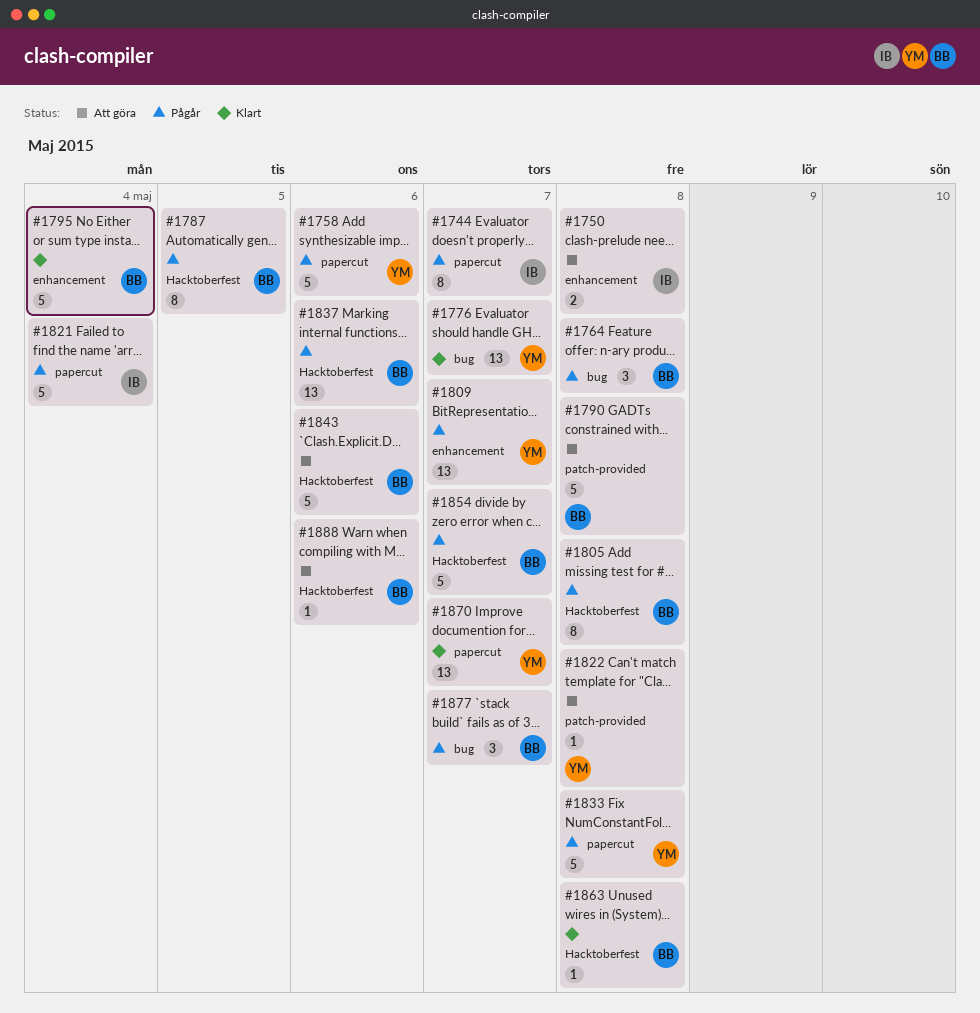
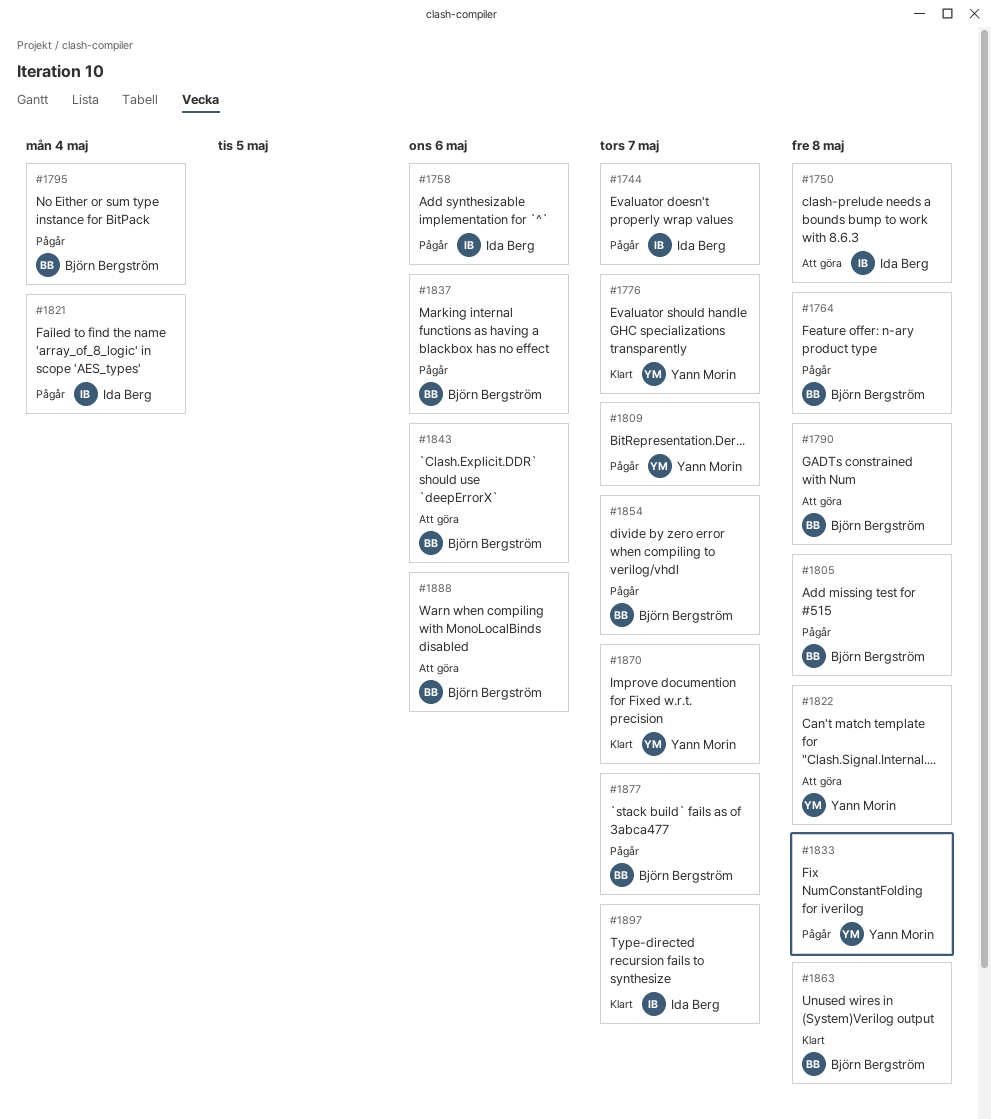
#1758, owner: Yann Morin -> Ida Berg
#1787: present -> none
#1795, status: Klart -> Pågår
#1897: none -> present

